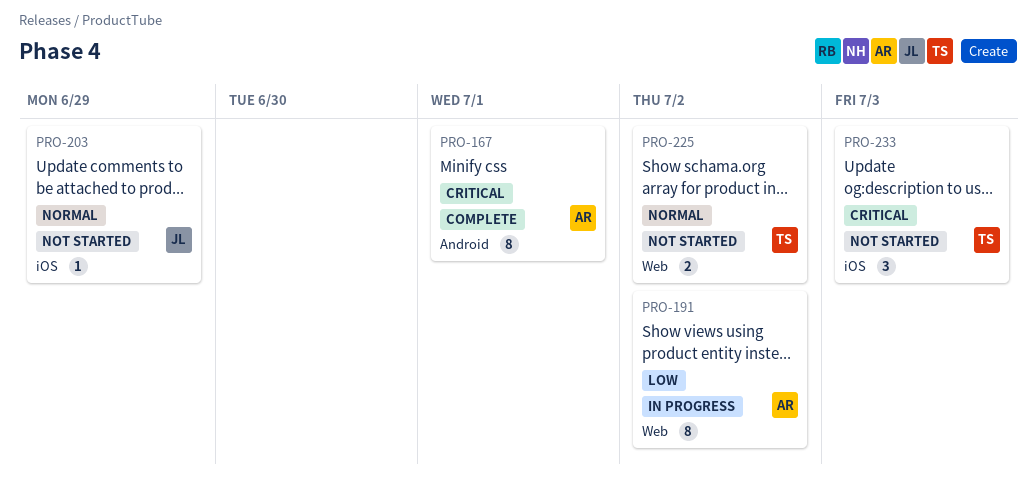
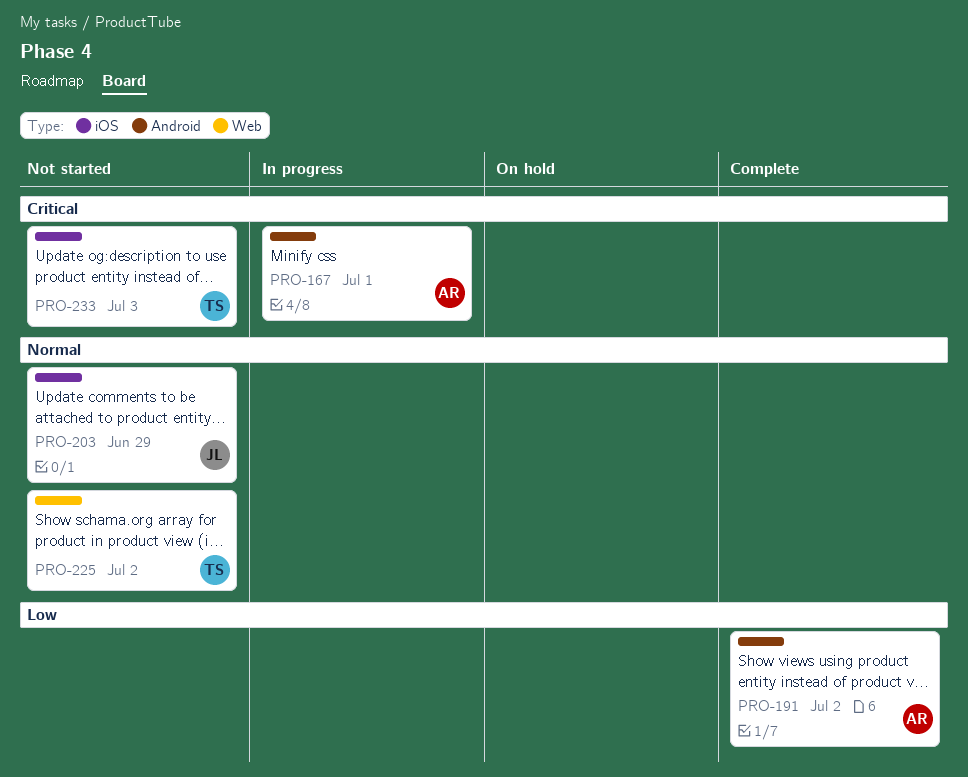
PRO-167, status: Complete -> In progress
PRO-191, status: In progress -> Complete
PRO-191, label: Web -> Android

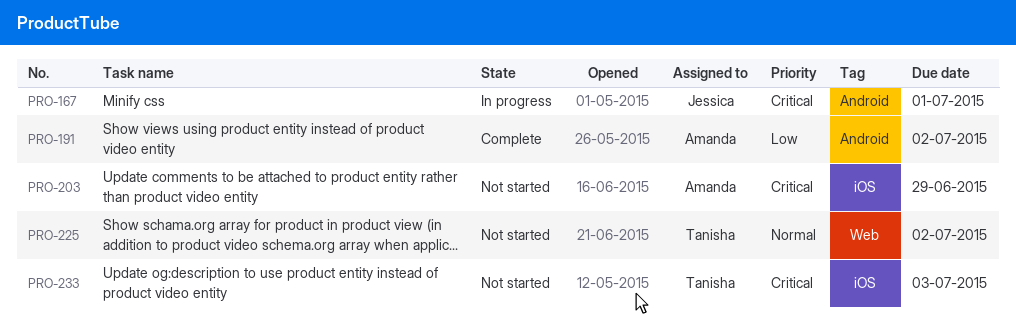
PRO-167, owner: Amanda -> Jessica
PRO-203, owner: Jessica -> Amanda
PRO-203, priority: Normal -> Critical

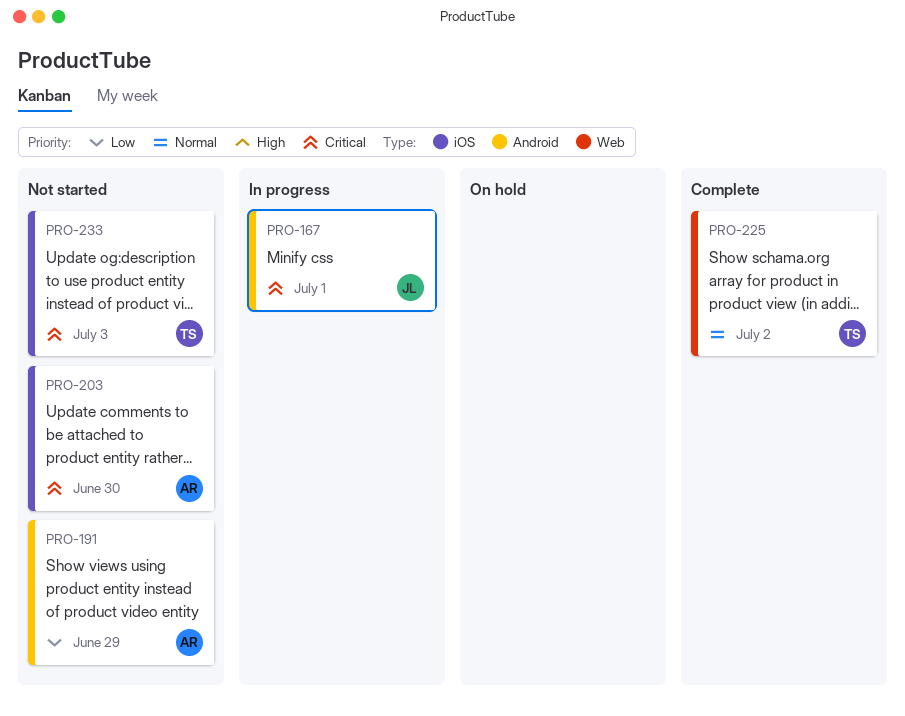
PRO-191, status: Complete -> Not started
PRO-191, due: Jul 2 -> Jun 29
PRO-203, due: Jun 29 -> Jun 30
PRO-225, status: Not started -> Complete

